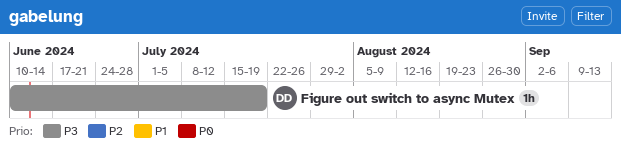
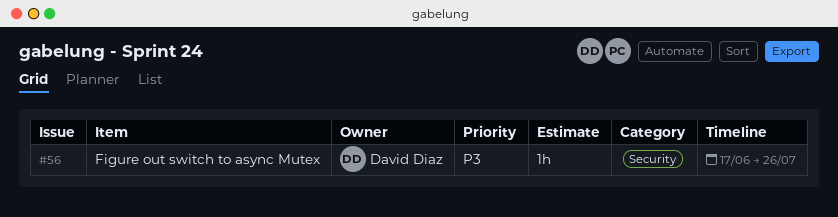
Figure out switch to async Mutex, start: Jun 10 -> Jun 17
Figure out switch to async Mutex, due: Jul 19 -> Jul 26

